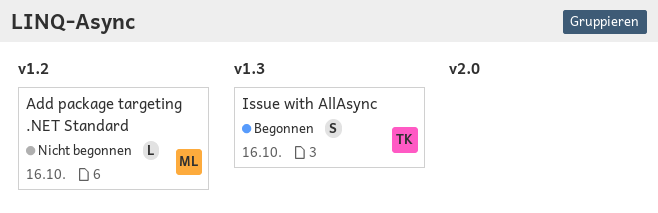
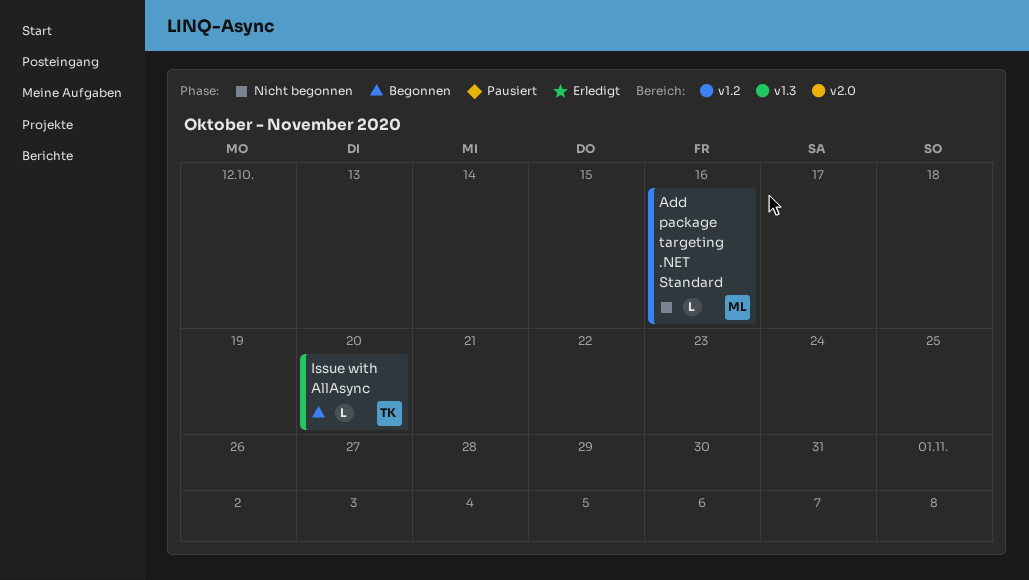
Issue with AllAsync, estimate: S -> L
Issue with AllAsync, due: Oct 16 -> Oct 20

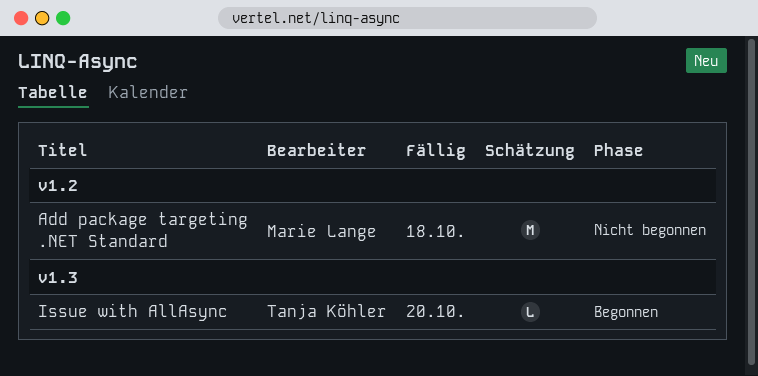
Add package targeting .NET Standard, estimate: L -> M
Add package targeting .NET Standard, due: Oct 16 -> Oct 18

